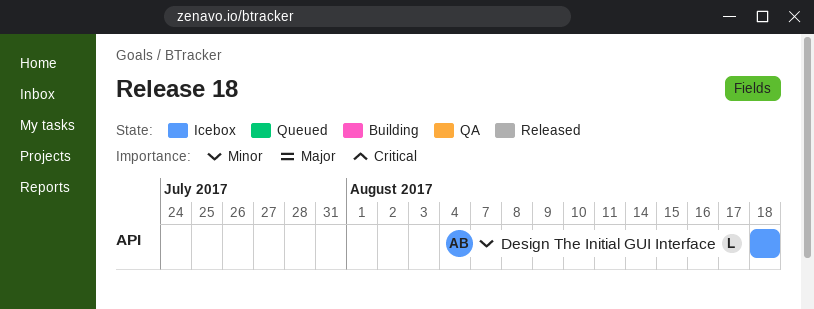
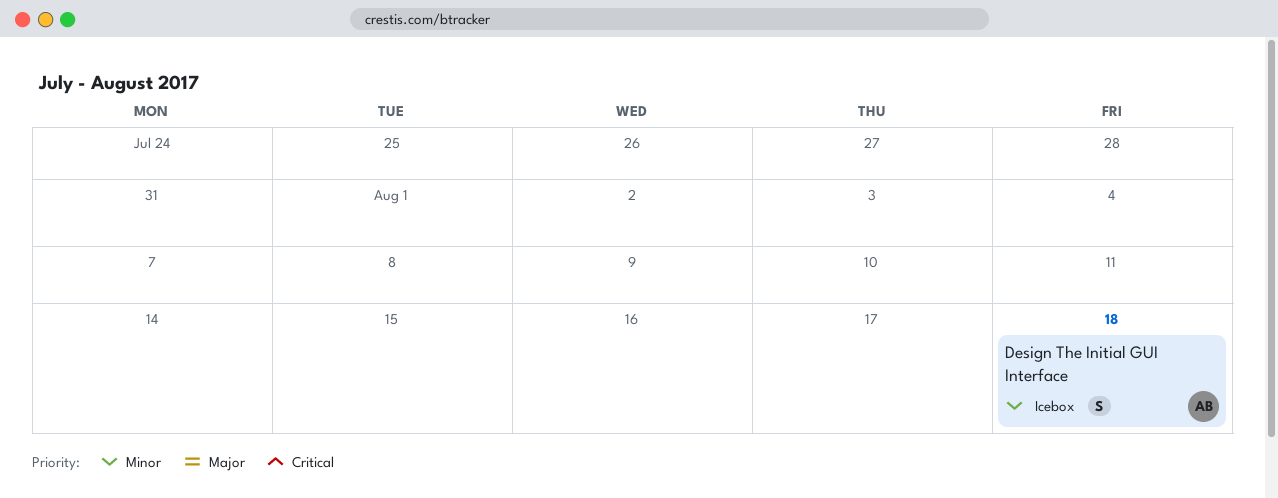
Design The Initial GUI Interface, estimate: L -> S

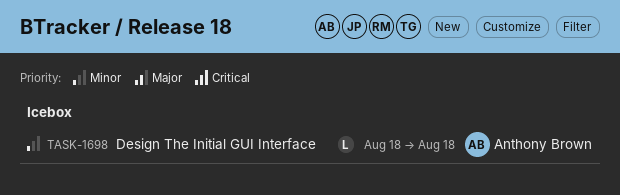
Design The Initial GUI Interface, estimate: S -> L

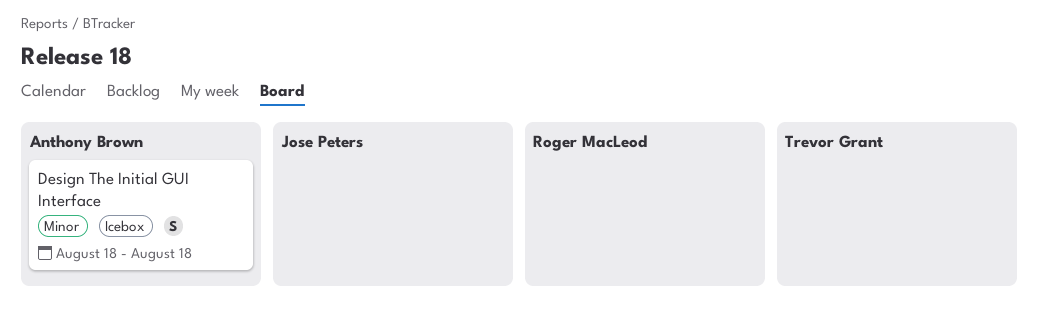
Design The Initial GUI Interface, estimate: L -> S

